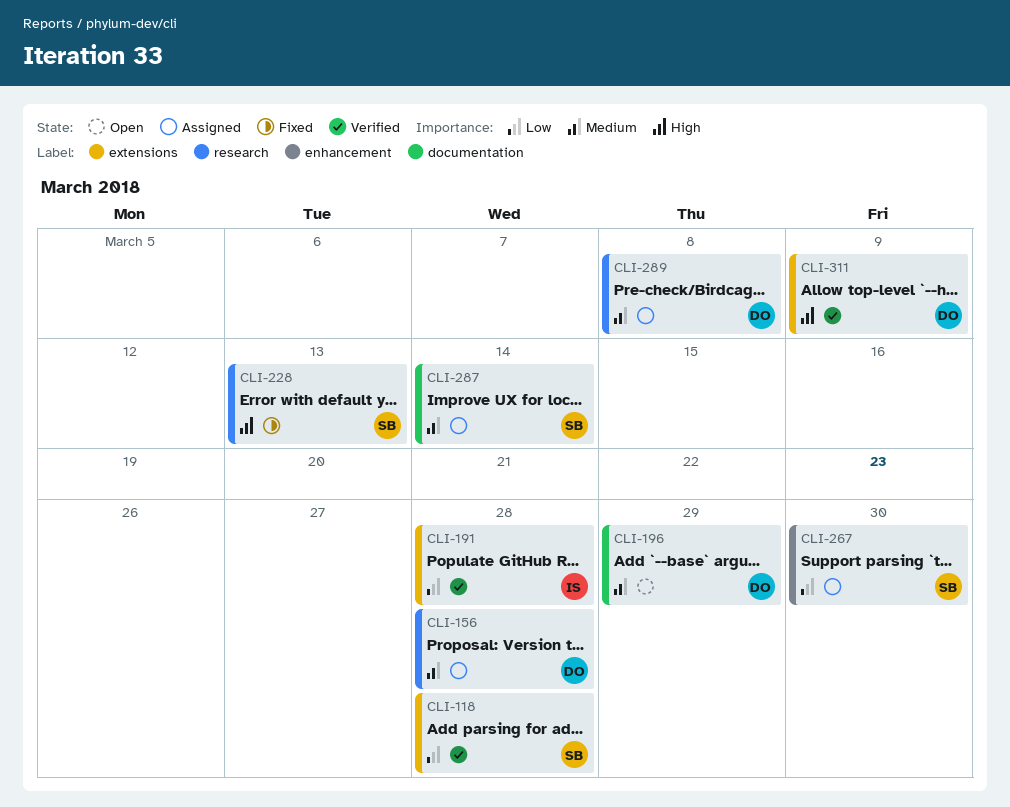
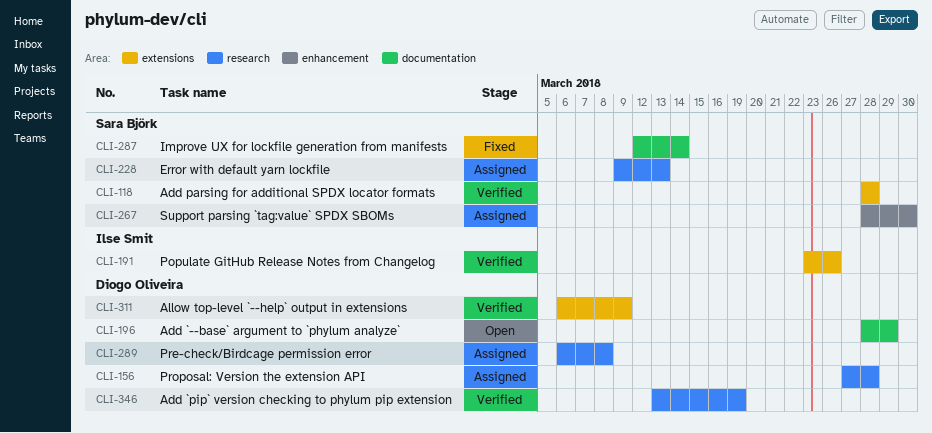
CLI-191, due: Mar 28 -> Mar 26
CLI-228, status: Fixed -> Assigned
CLI-287, status: Assigned -> Fixed
CLI-346: none -> present

